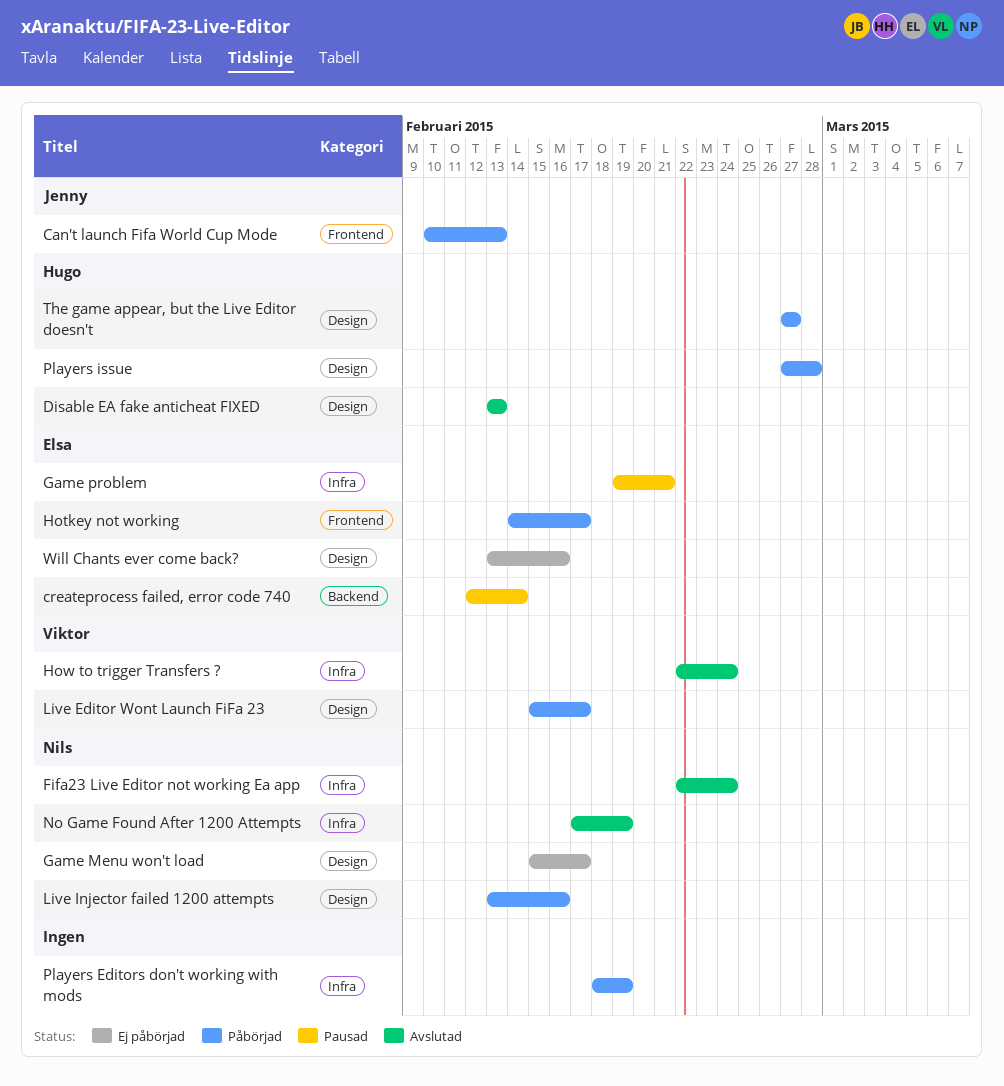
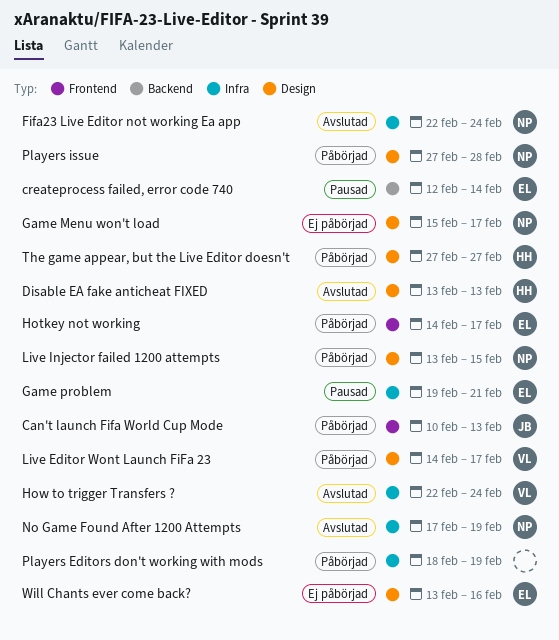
Live Editor Wont Launch FiFa 23, start: Feb 15 -> Feb 14
Live Injector failed 1200 attempts, due: Feb 16 -> Feb 15
Players issue, owner: Hugo -> Nils

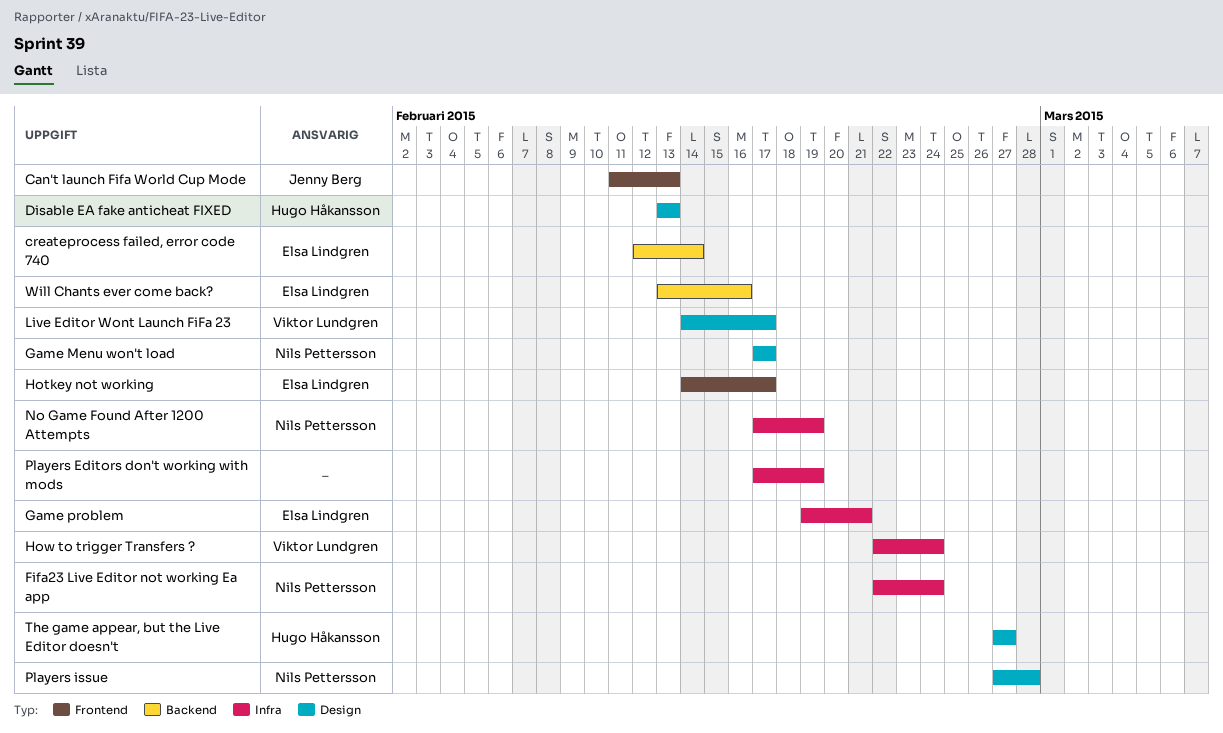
Can't launch Fifa World Cup Mode, start: Feb 10 -> Feb 11
Game Menu won't load, start: Feb 15 -> Feb 17
Live Injector failed 1200 attempts: present -> none
Players Editors don't working with mods, start: Feb 18 -> Feb 17
Will Chants ever come back?, label: Design -> Backend

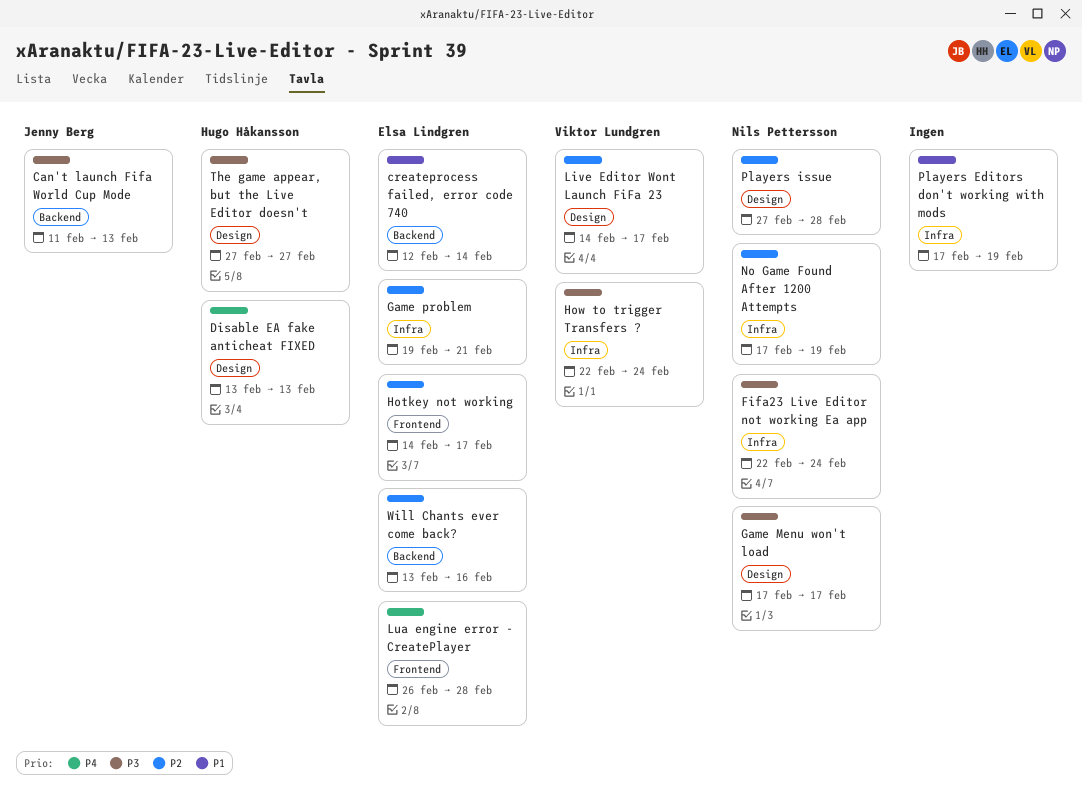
Can't launch Fifa World Cup Mode, label: Frontend -> Backend
Lua engine error - CreatePlayer: none -> present

